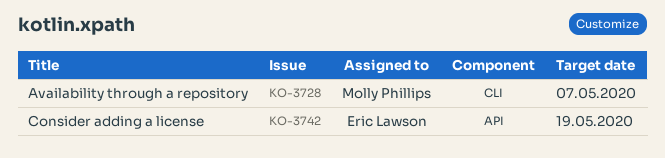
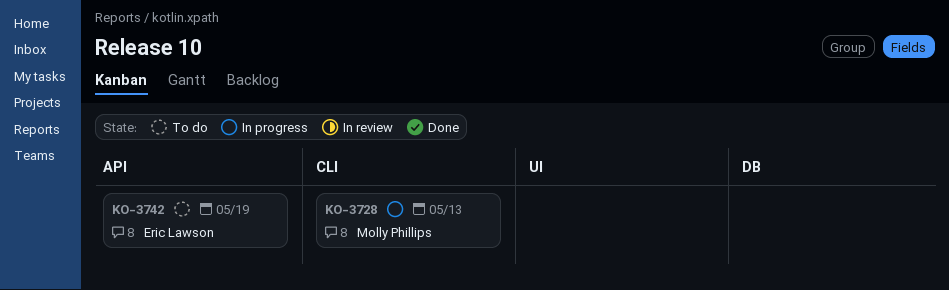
KO-3728, due: May 7 -> May 13

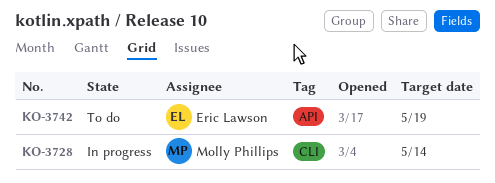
KO-3728, due: May 13 -> May 14

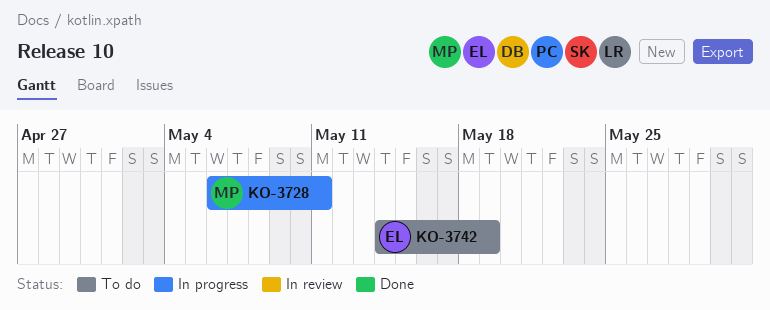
KO-3728, due: May 14 -> May 11

